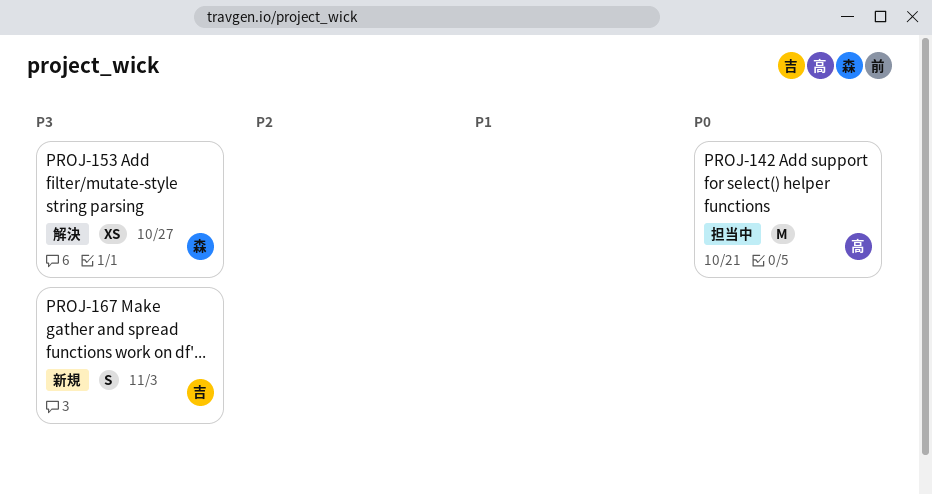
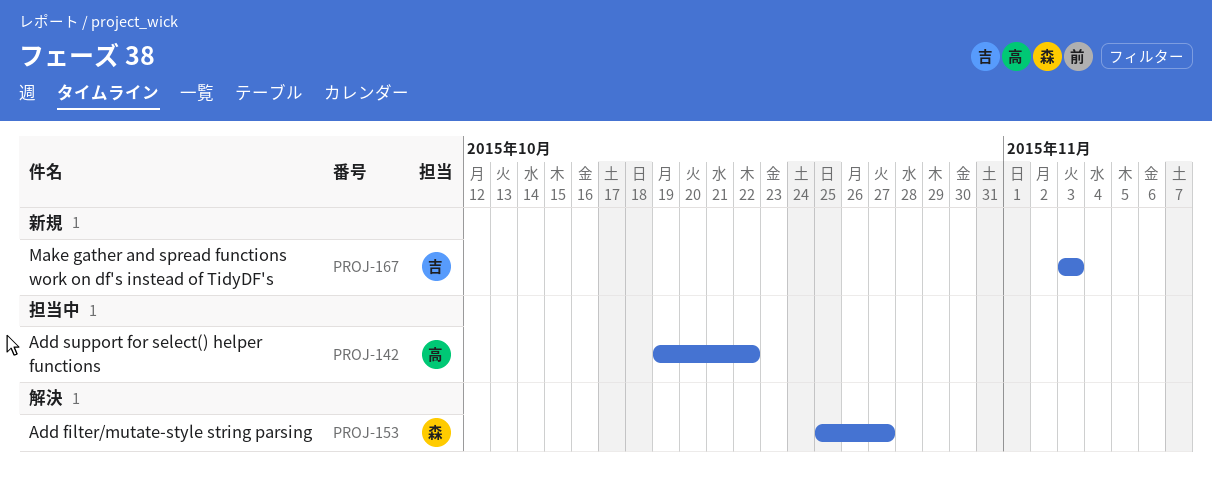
PROJ-142, due: Oct 21 -> Oct 22

